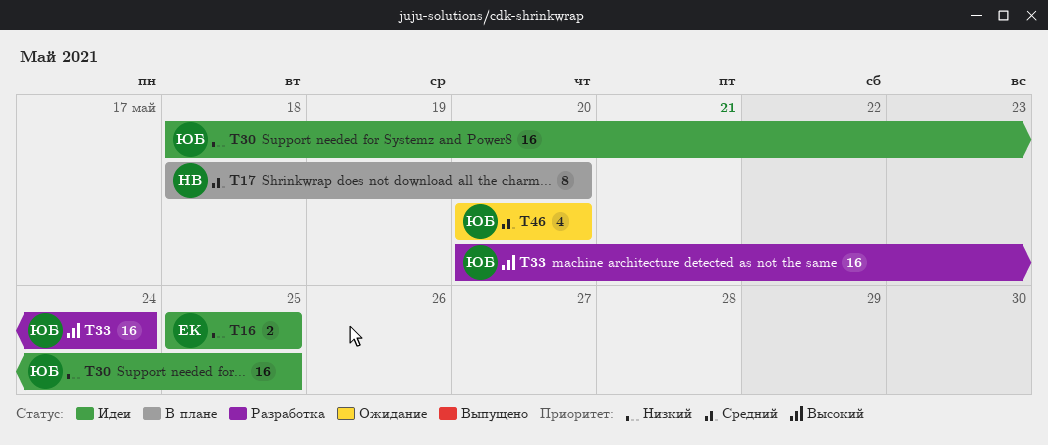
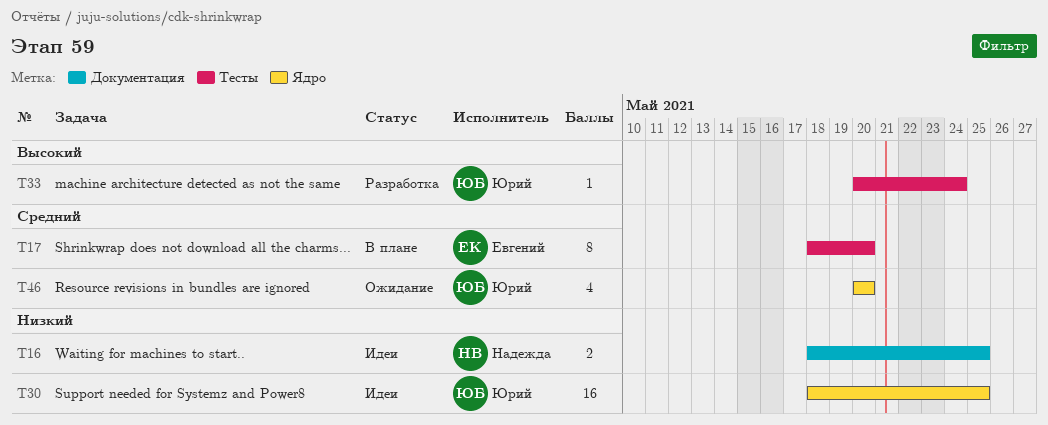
T16, owner: Евгений -> Надежда
T16, start: May 25 -> May 18
T17, owner: Надежда -> Евгений
T33, estimate: 16 -> 1

